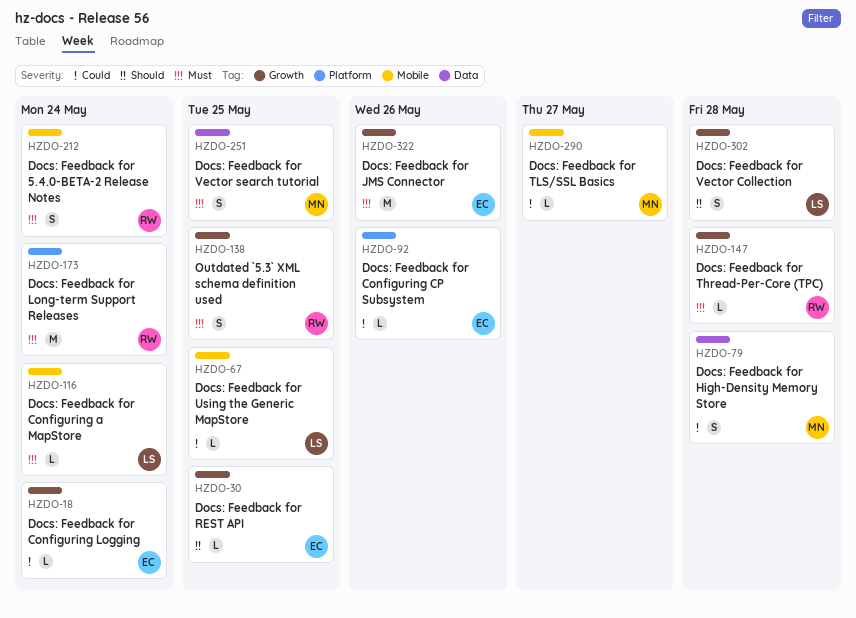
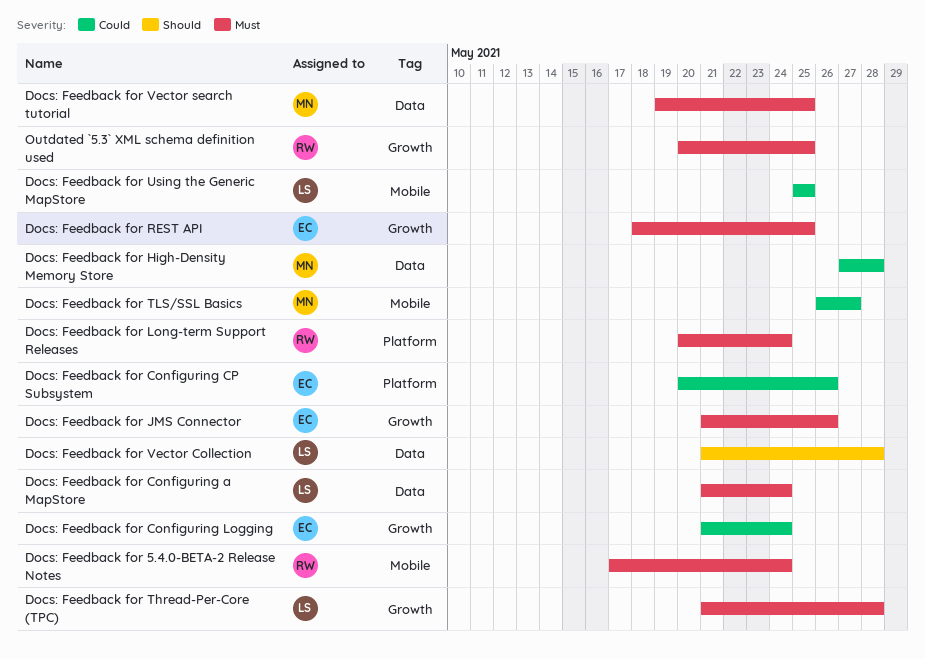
Docs: Feedback for Configuring a MapStore, label: Mobile -> Data
Docs: Feedback for REST API, priority: Should -> Must
Docs: Feedback for Thread-Per-Core (TPC), owner: RW -> LS
Docs: Feedback for Vector Collection, label: Growth -> Data

